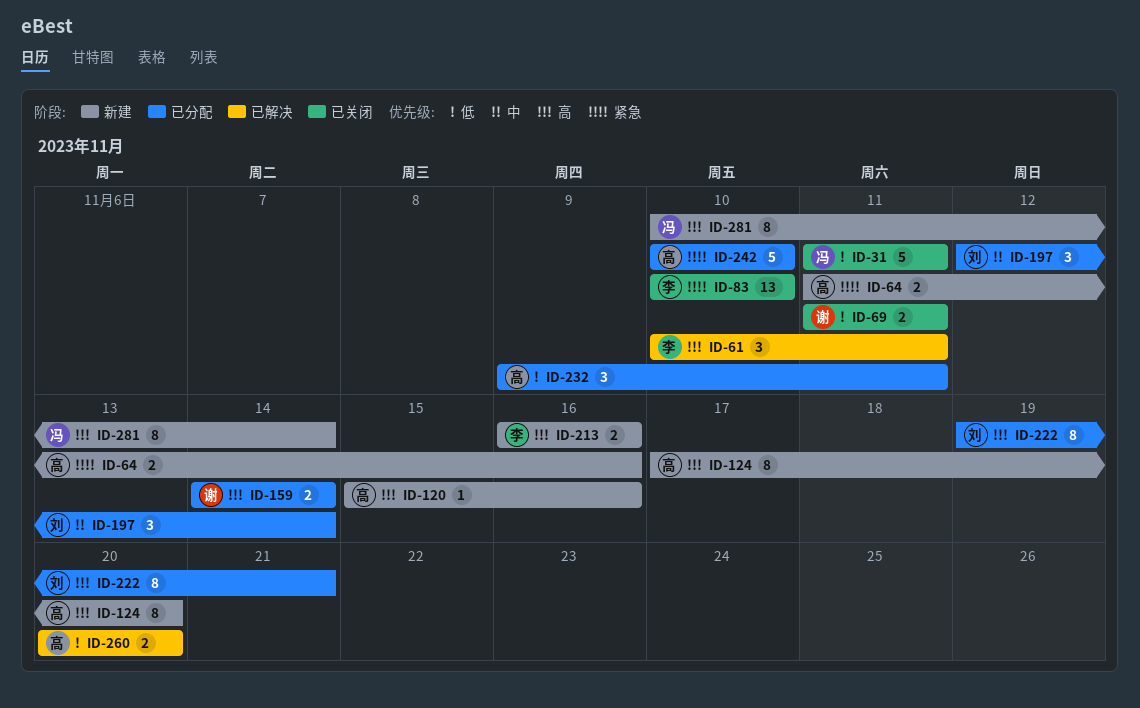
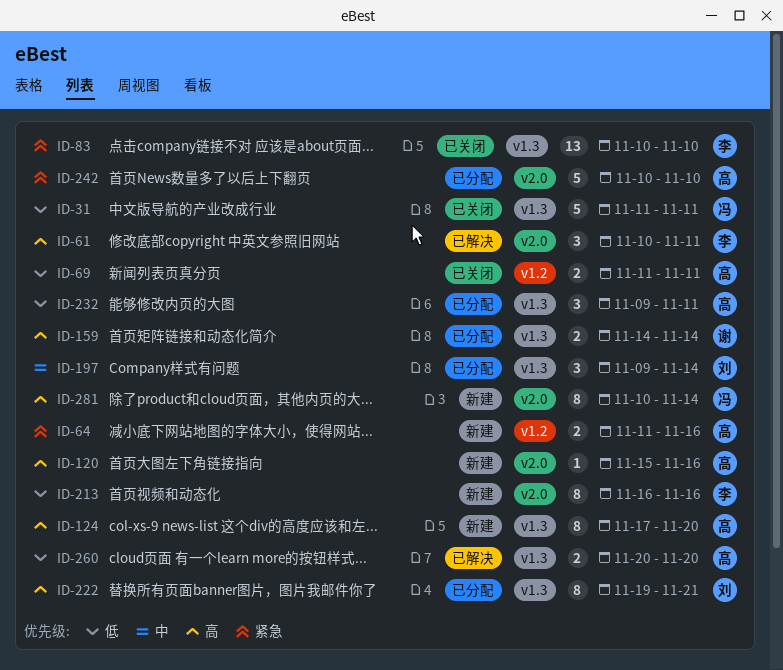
ID-69, owner: 谢 -> 高
ID-197, start: Nov 12 -> Nov 9
ID-213, priority: 高 -> 低
ID-213, estimate: 2 -> 8

